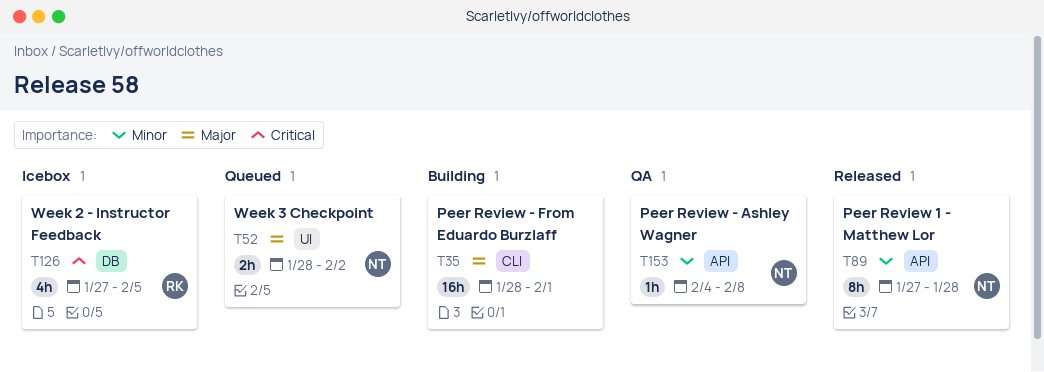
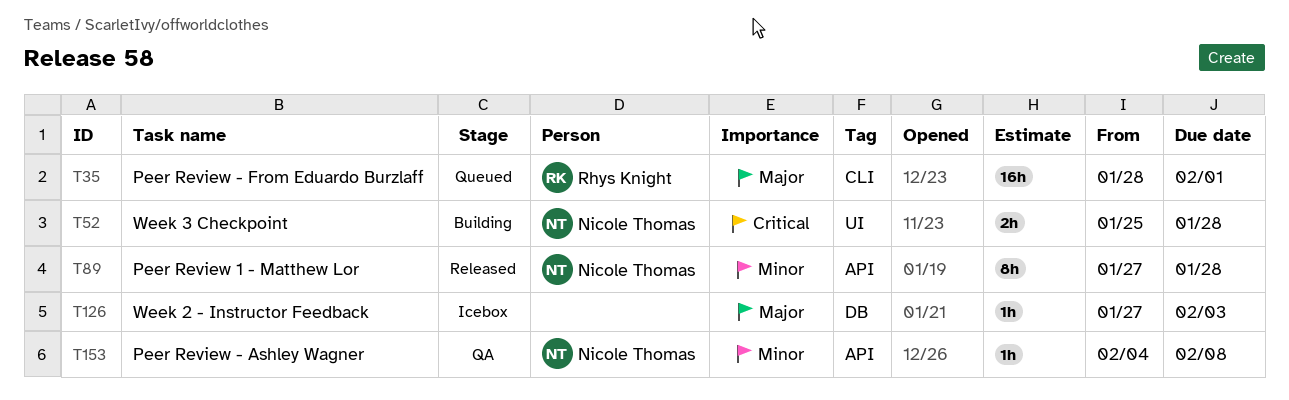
T35, status: Building -> Queued
T35, owner: none -> Rhys Knight
T52, status: Queued -> Building
T52, priority: Major -> Critical
T52, start: Jan 28 -> Jan 25
T52, due: Feb 2 -> Jan 28
T126, owner: Rhys Knight -> none
T126, priority: Critical -> Major
T126, estimate: 4h -> 1h
T126, due: Feb 5 -> Feb 3

